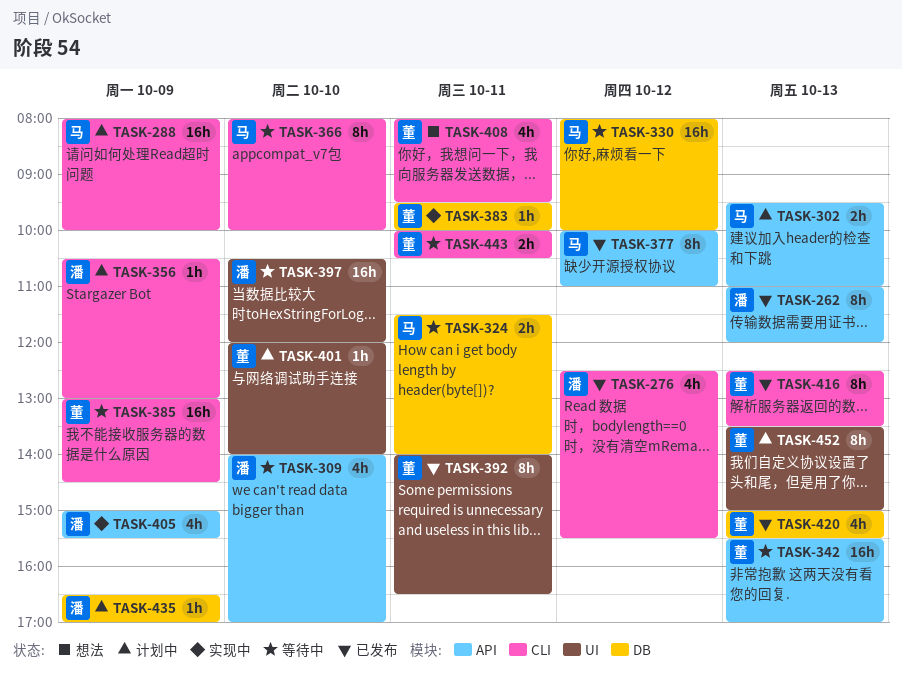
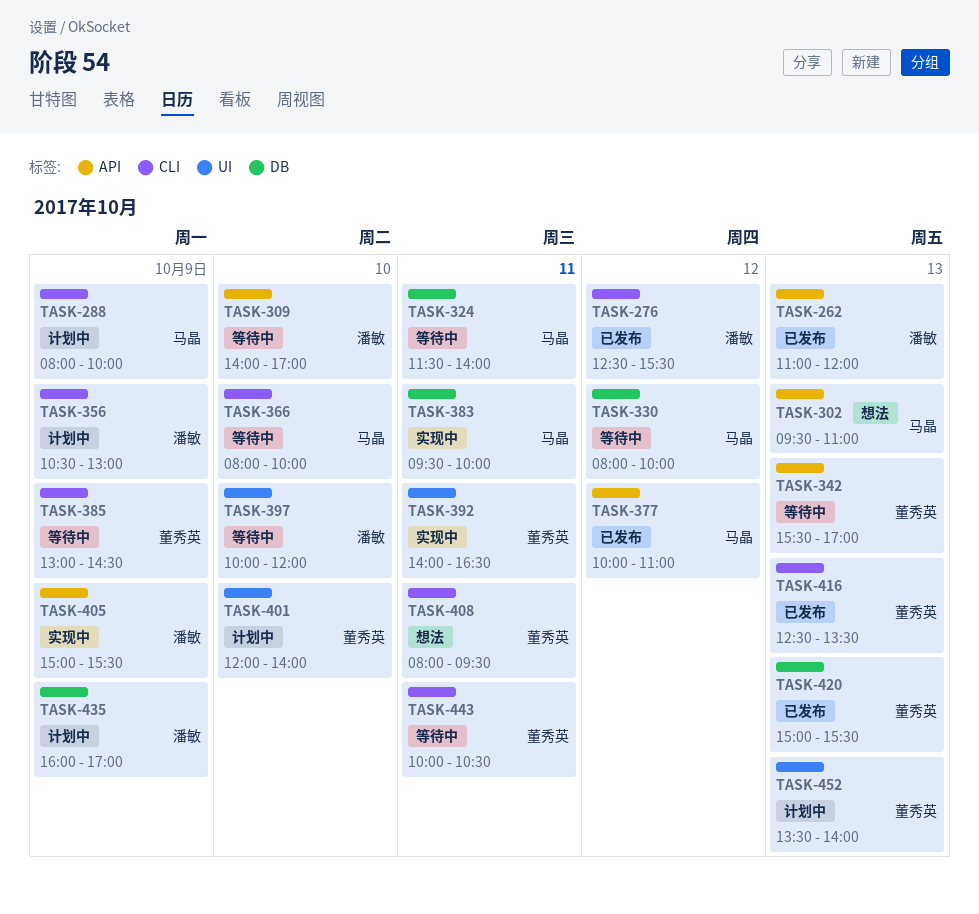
TASK-302, status: 计划中 -> 想法
TASK-383, owner: 董秀英 -> 马晶
TASK-392, status: 已发布 -> 实现中
TASK-397, begins: 10:30 -> 10:00
TASK-435, begins: 16:30 -> 16:00
TASK-452, ends: 15:00 -> 14:00

